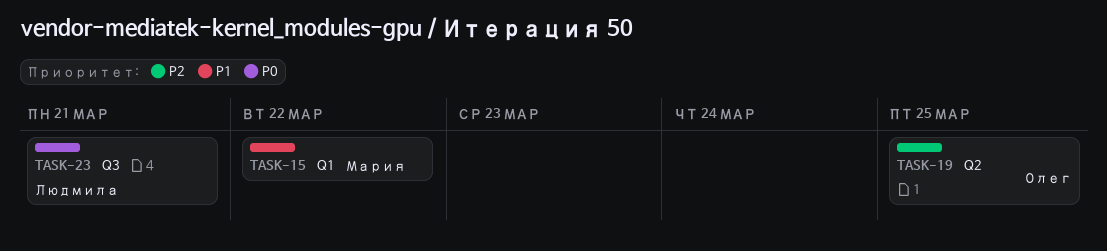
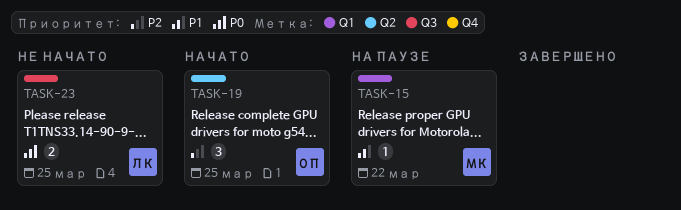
TASK-23, due: Mar 21 -> Mar 25

